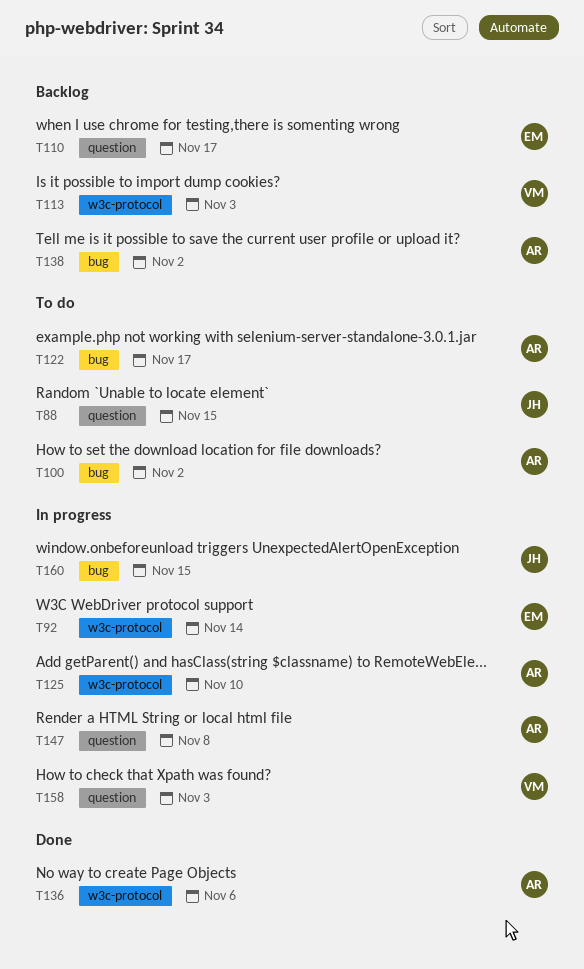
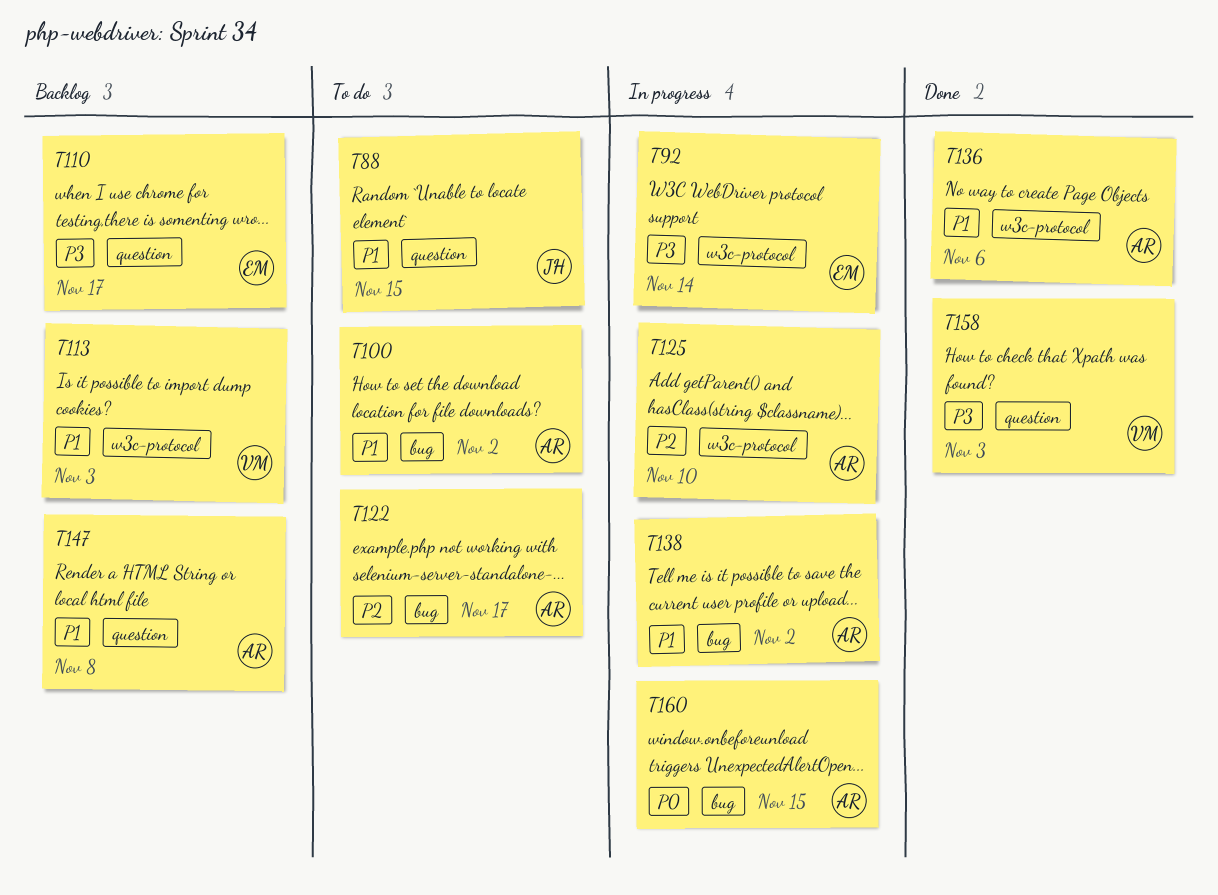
T138, status: Backlog -> In progress
T147, status: In progress -> Backlog
T158, status: In progress -> Done
T160, owner: JH -> AR

